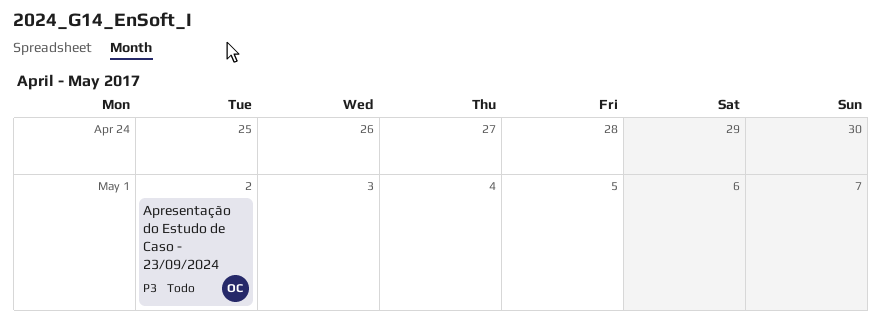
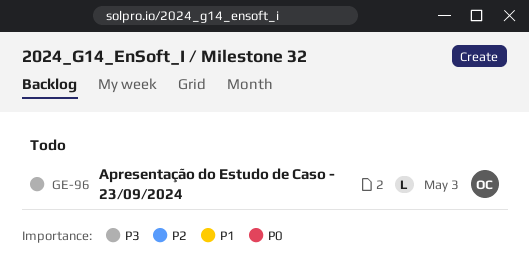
Apresentação do Estudo de Caso - 23/09/2024, due: May 2 -> May 3

